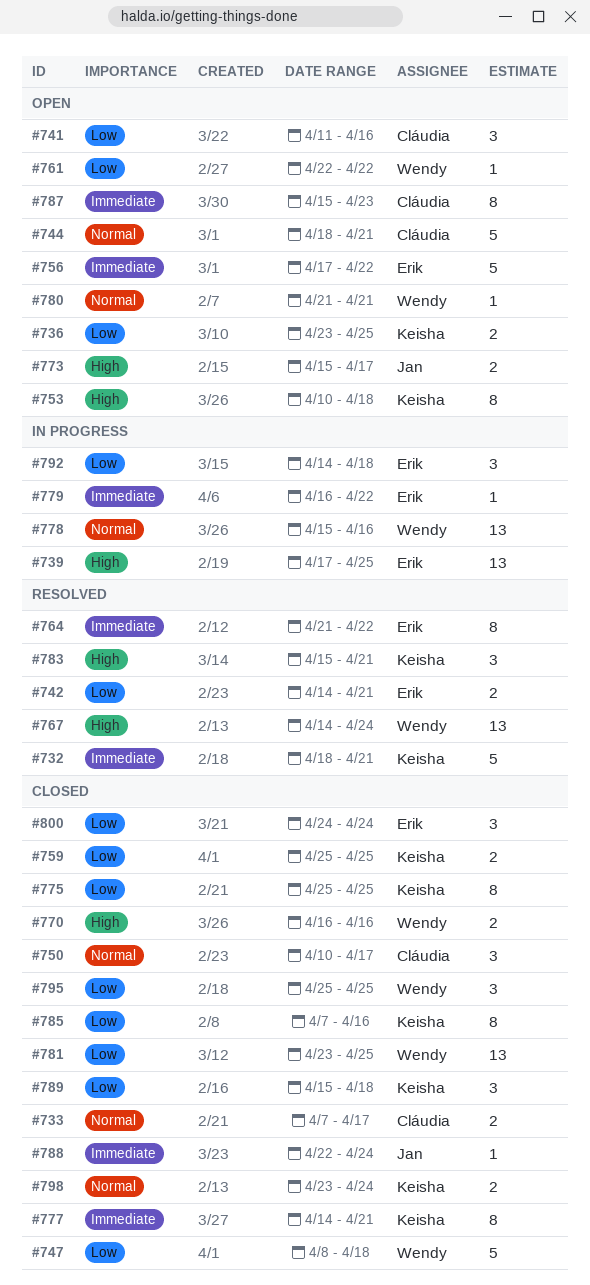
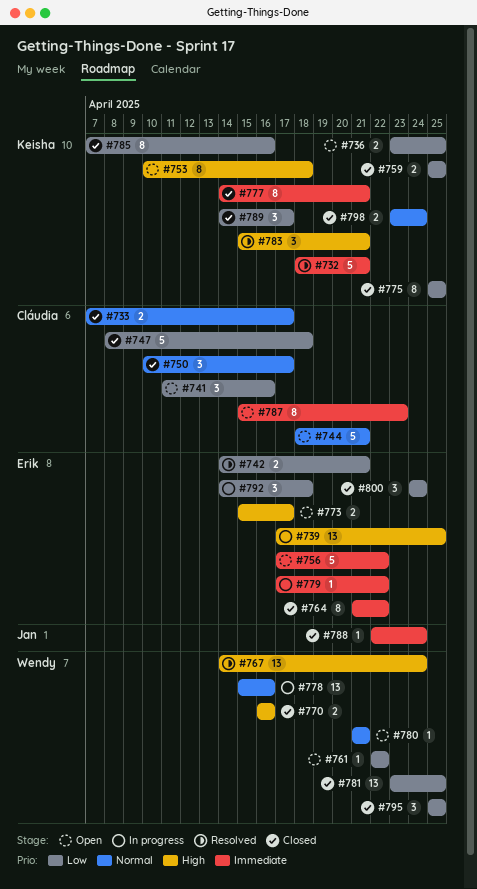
#747, owner: Wendy -> Cláudia
#764, status: Resolved -> Closed
#773, owner: Jan -> Erik
#779, start: Apr 16 -> Apr 17
#789, start: Apr 15 -> Apr 14
#789, due: Apr 18 -> Apr 17

